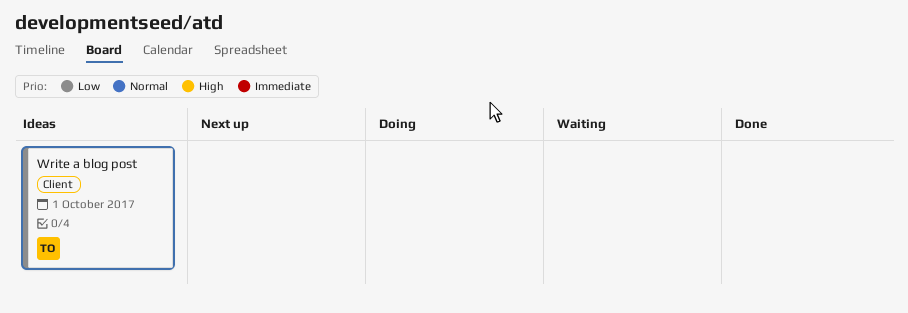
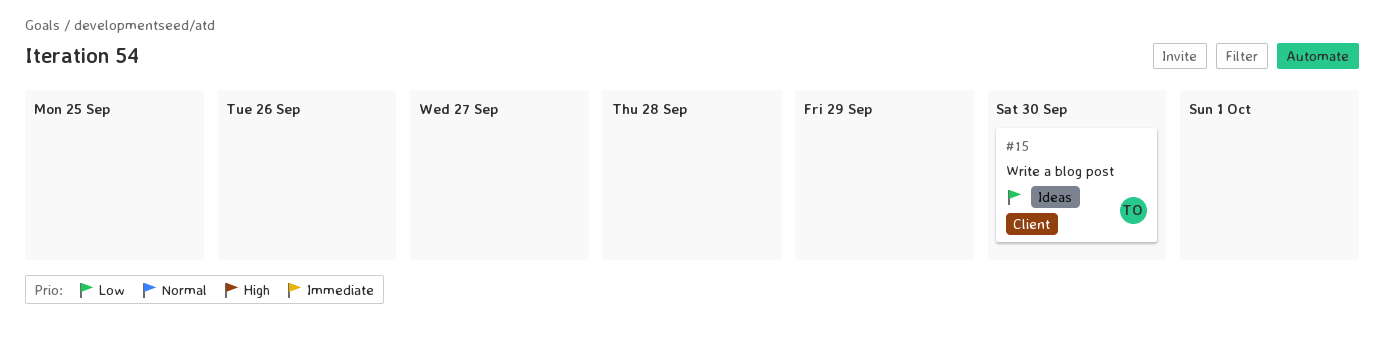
Write a blog post, due: Oct 1 -> Sep 30

